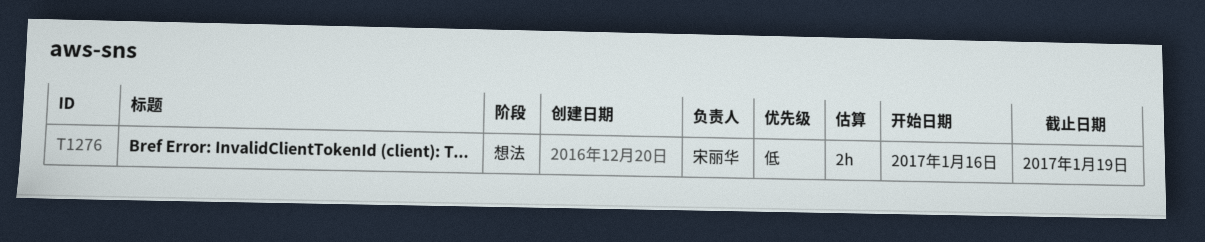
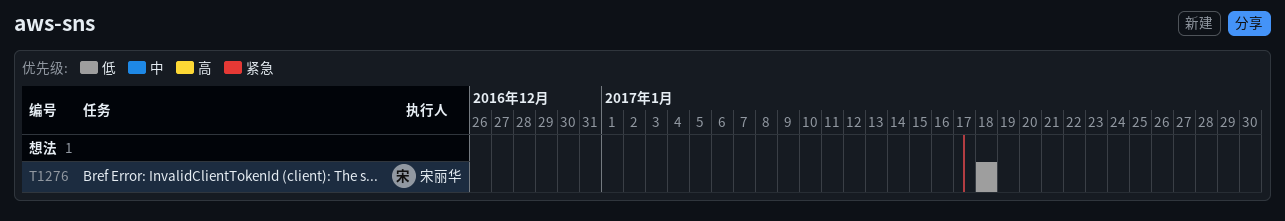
T1276, start: Jan 16 -> Jan 18
T1276, due: Jan 19 -> Jan 18

